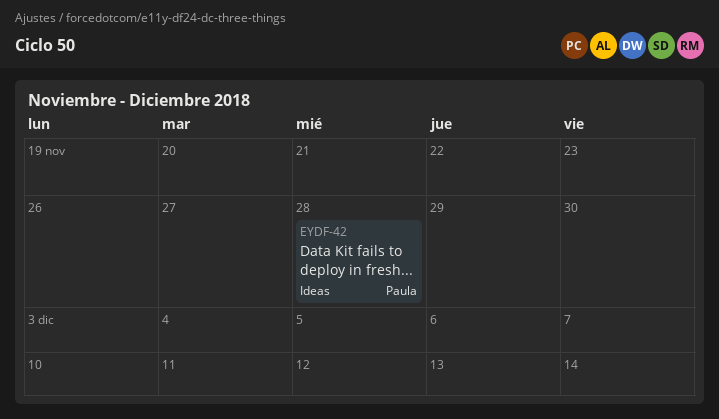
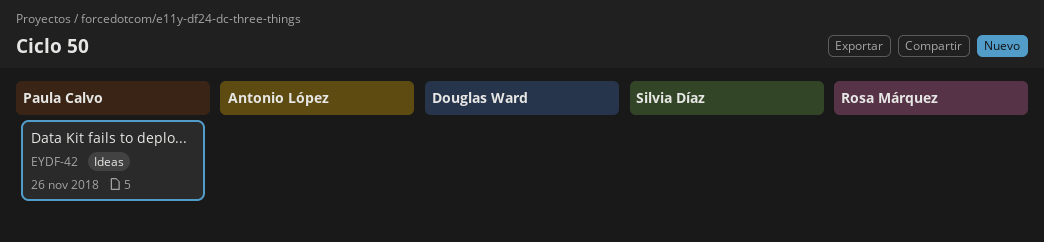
EYDF-42, due: Nov 28 -> Nov 26

